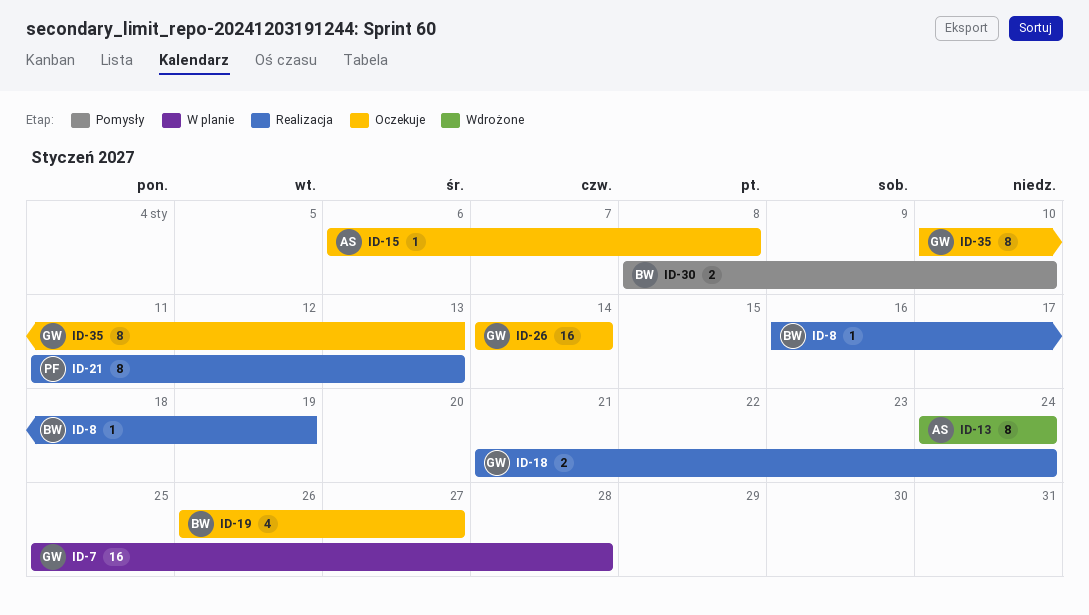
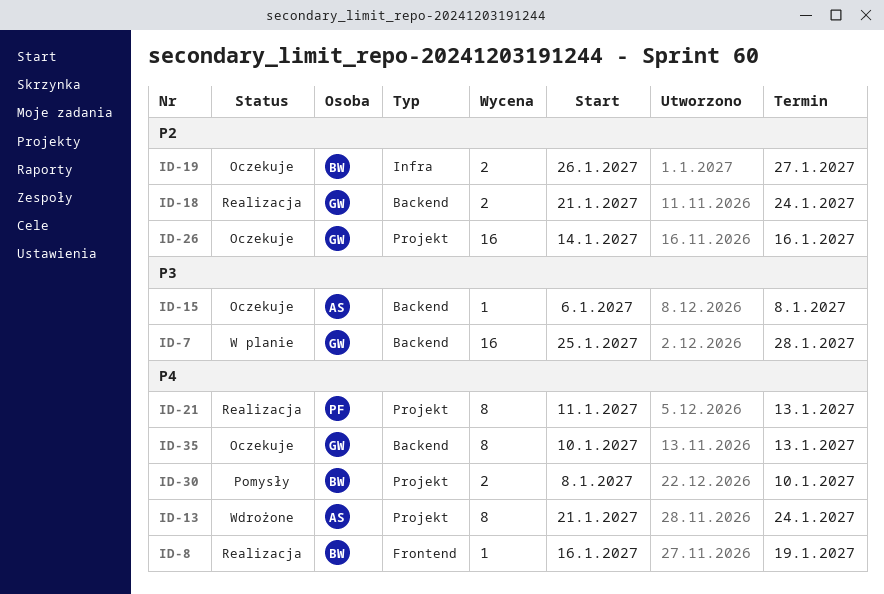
ID-13, start: Jan 24 -> Jan 21
ID-19, estimate: 4 -> 2
ID-26, due: Jan 14 -> Jan 16

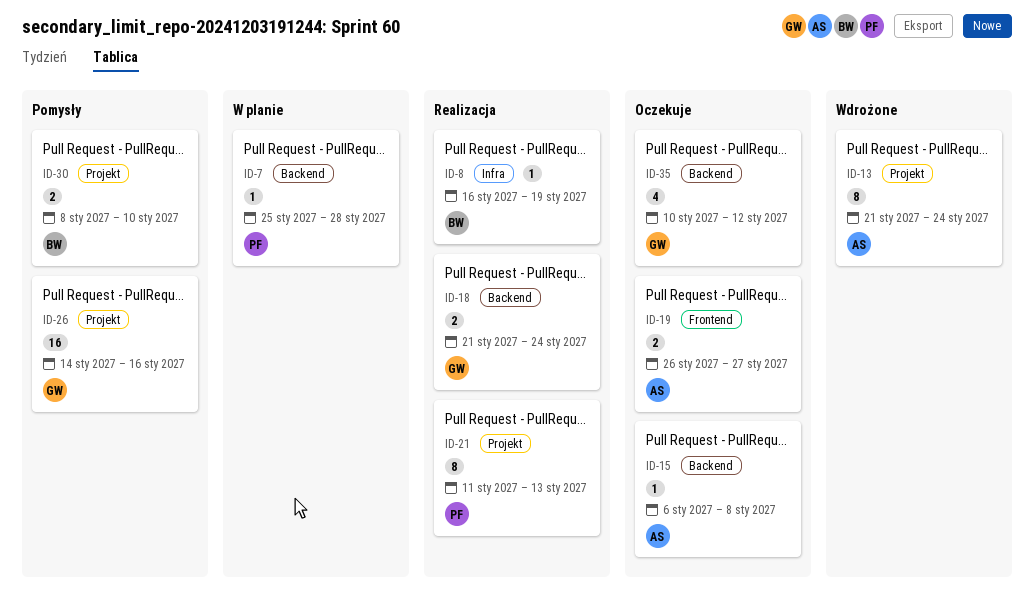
ID-7, owner: GW -> PF
ID-7, estimate: 16 -> 1
ID-8, label: Frontend -> Infra
ID-19, owner: BW -> AS
ID-19, label: Infra -> Frontend
ID-26, status: Oczekuje -> Pomysły
ID-35, estimate: 8 -> 4
ID-35, due: Jan 13 -> Jan 12

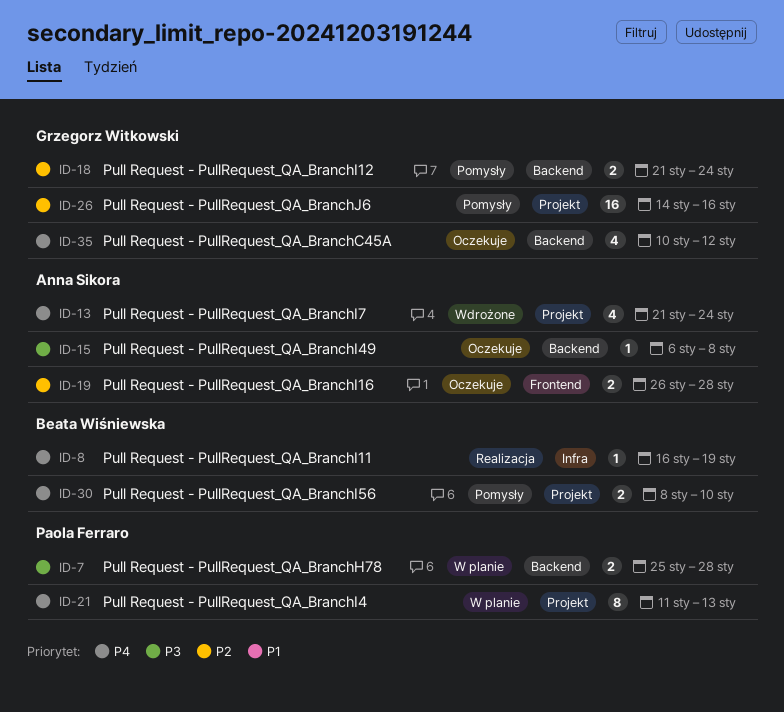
ID-7, estimate: 1 -> 2
ID-13, estimate: 8 -> 4
ID-18, status: Realizacja -> Pomysły
ID-19, due: Jan 27 -> Jan 28
ID-21, status: Realizacja -> W planie

